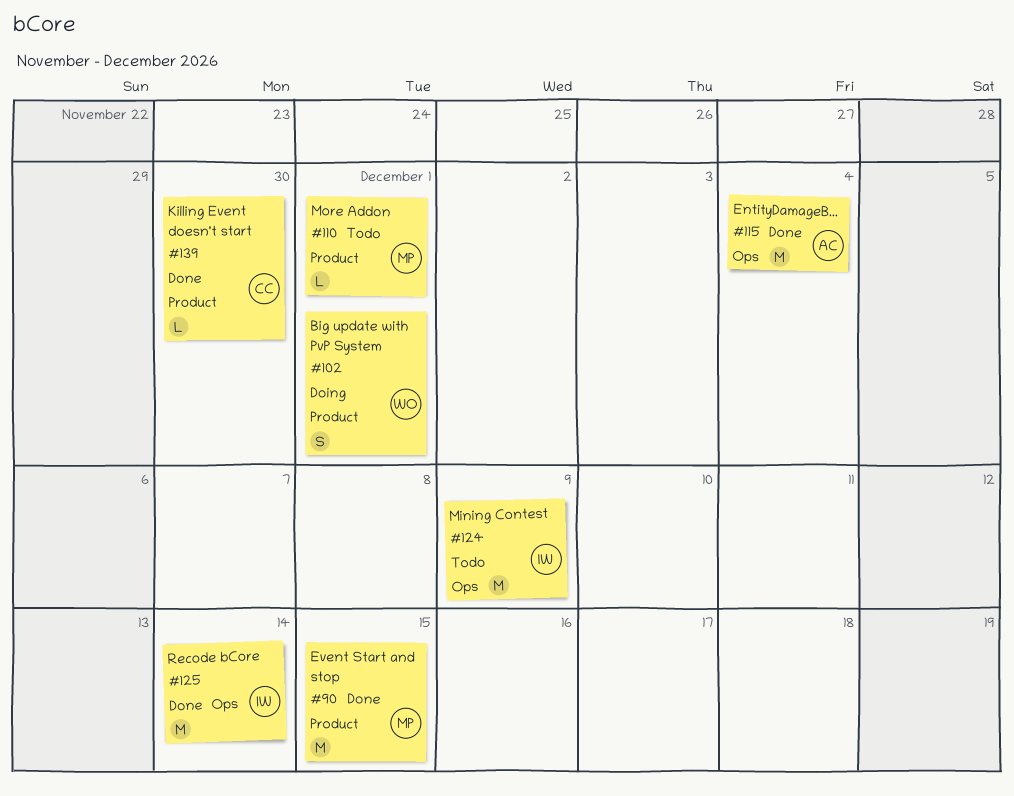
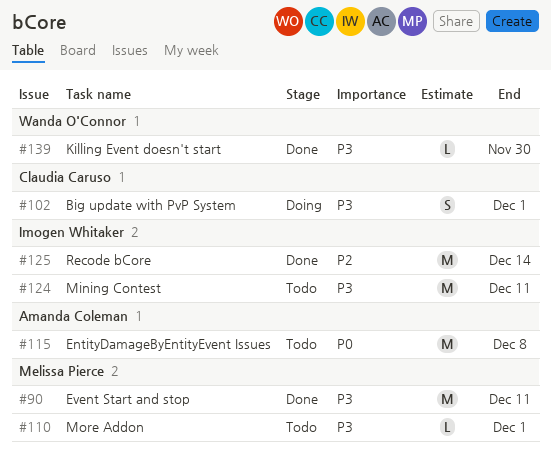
#90, due: Dec 15 -> Dec 11
#102, owner: Wanda O'Connor -> Claudia Caruso
#115, status: Done -> Todo
#115, due: Dec 4 -> Dec 8
#124, due: Dec 9 -> Dec 11
#139, owner: Claudia Caruso -> Wanda O'Connor

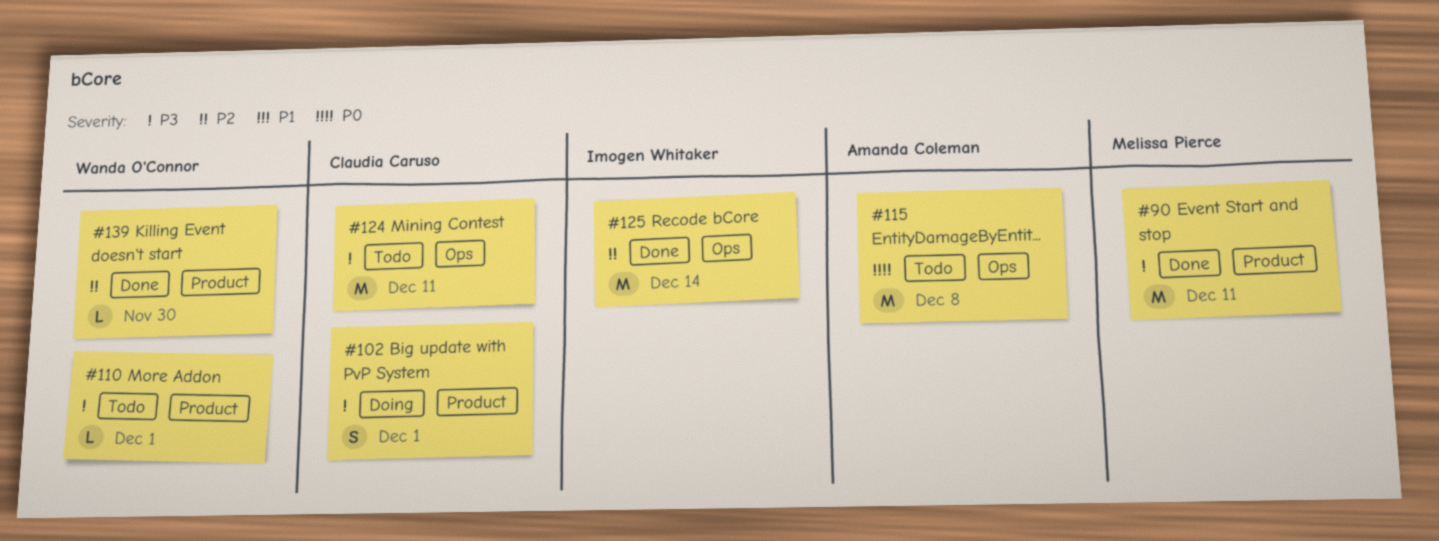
#110, owner: Melissa Pierce -> Wanda O'Connor
#124, owner: Imogen Whitaker -> Claudia Caruso
#139, priority: P3 -> P2

